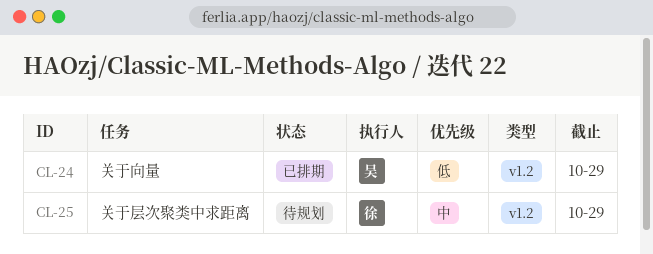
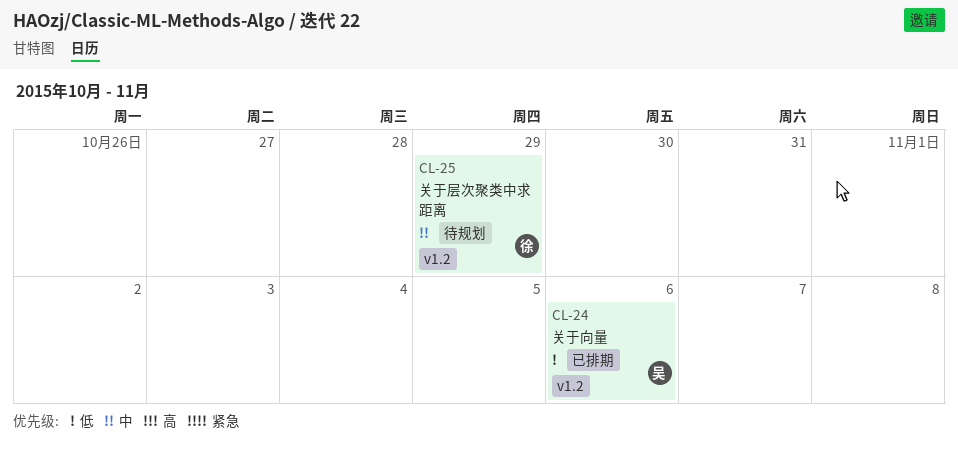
CL-24, due: Oct 29 -> Nov 6

